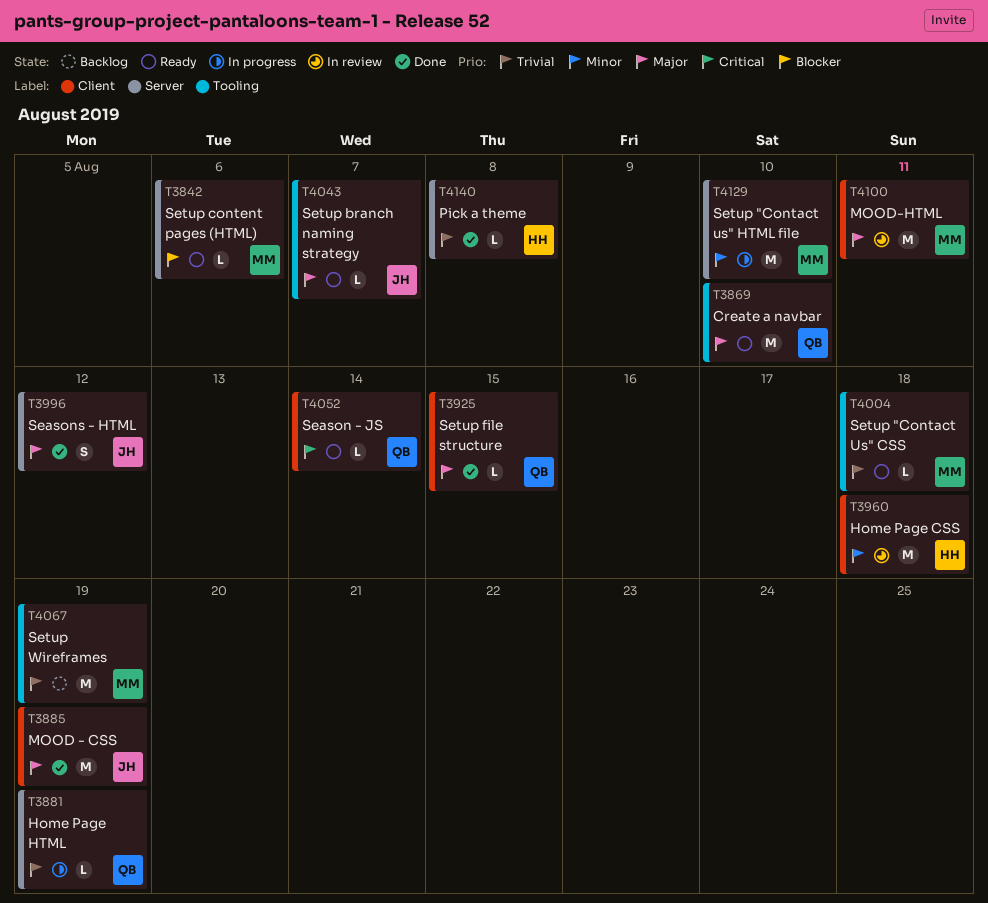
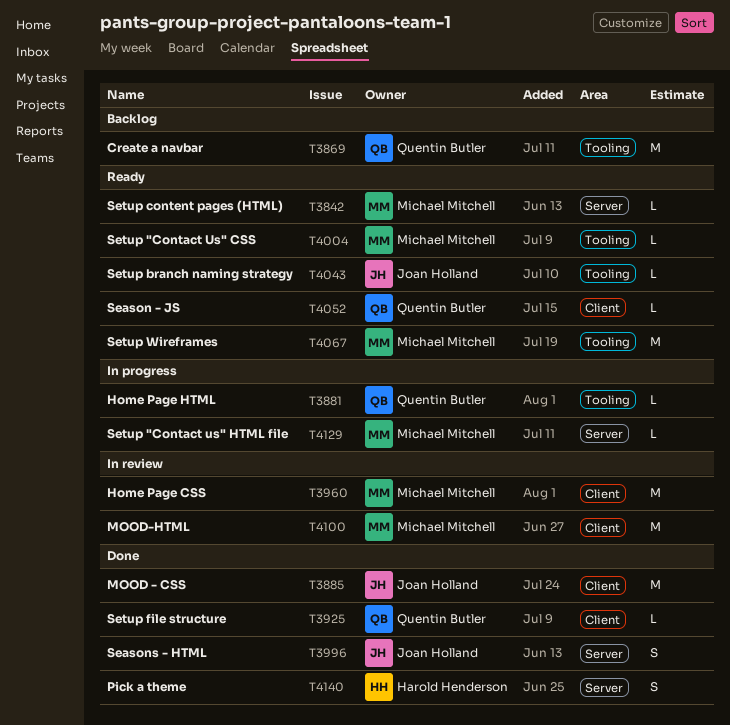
T3869, status: Ready -> Backlog
T3881, label: Server -> Tooling
T3960, owner: Harold Henderson -> Michael Mitchell
T4067, status: Backlog -> Ready
T4129, estimate: M -> L
T4140, estimate: L -> S

